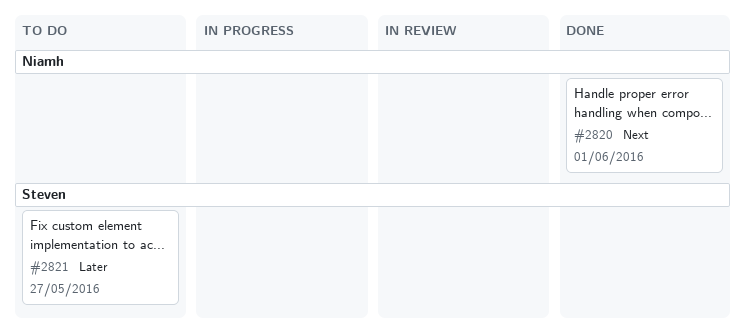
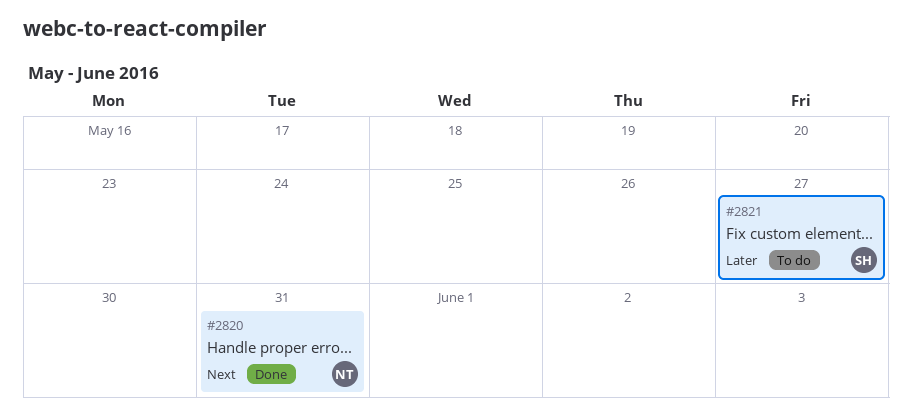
#2820, due: Jun 1 -> May 31

